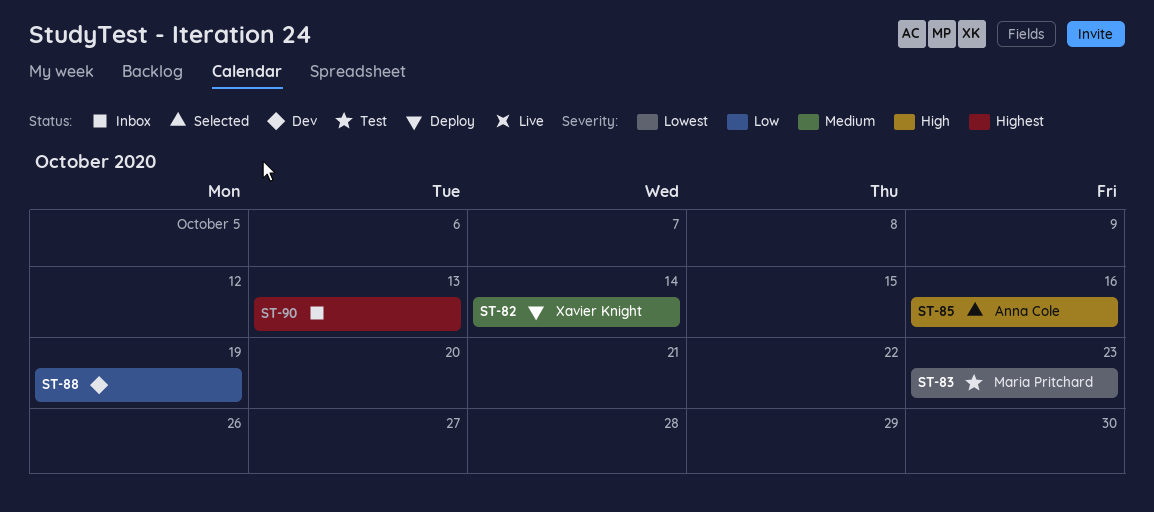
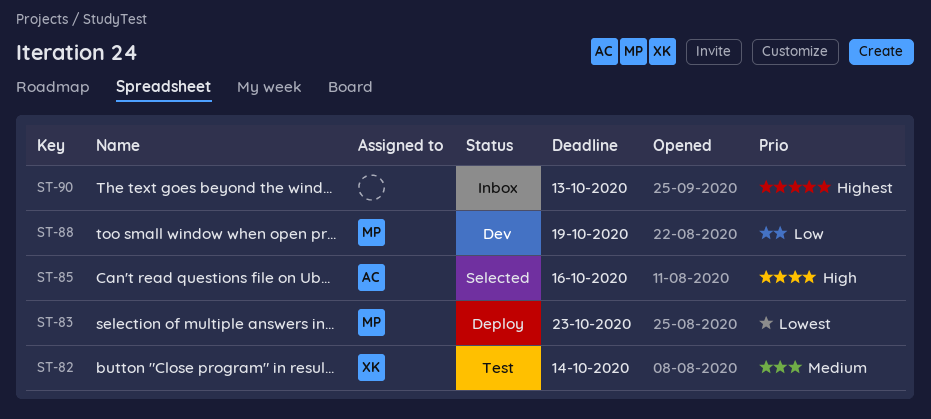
ST-82, status: Deploy -> Test
ST-83, status: Test -> Deploy
ST-88, owner: none -> Maria Pritchard

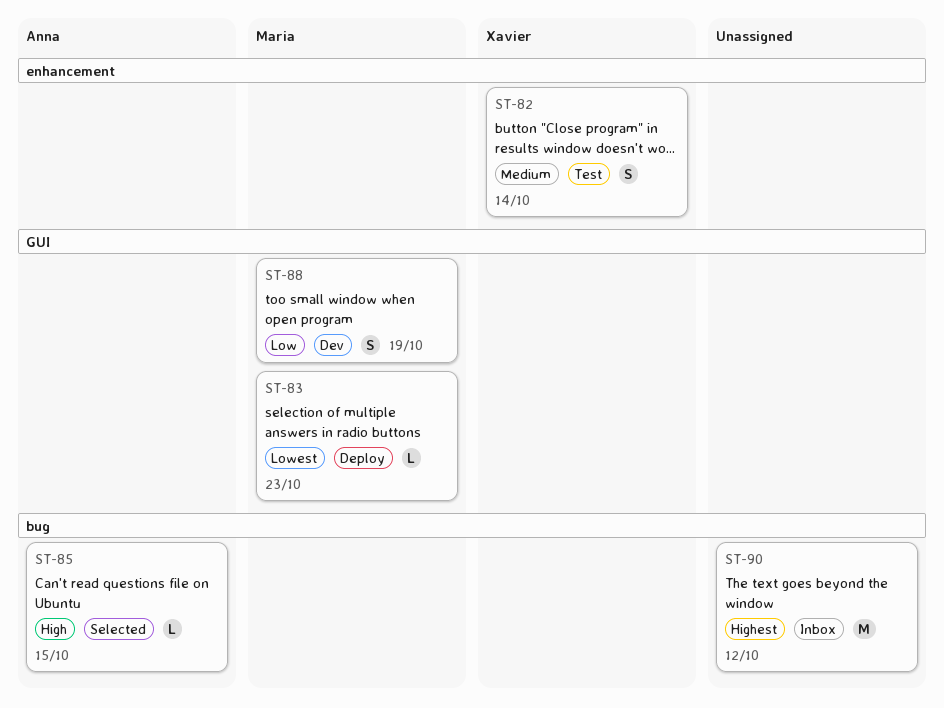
ST-85, due: Oct 16 -> Oct 15
ST-90, due: Oct 13 -> Oct 12

